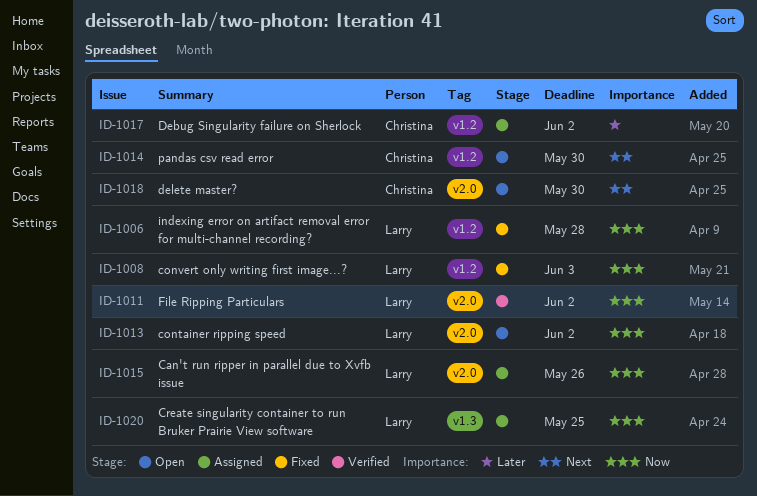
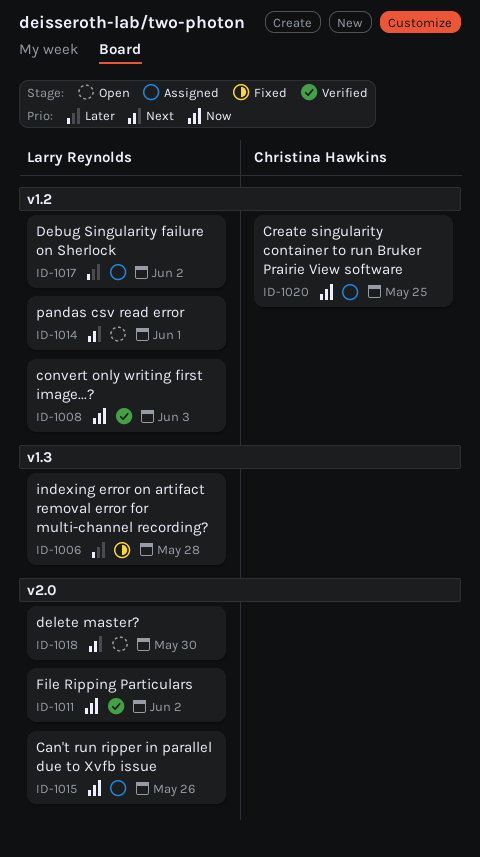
ID-1006, priority: Now -> Later
ID-1006, label: v1.2 -> v1.3
ID-1008, status: Fixed -> Verified
ID-1013: present -> none
ID-1014, owner: Christina Hawkins -> Larry Reynolds
ID-1014, due: May 30 -> Jun 1
ID-1017, owner: Christina Hawkins -> Larry Reynolds
ID-1018, owner: Christina Hawkins -> Larry Reynolds
ID-1020, owner: Larry Reynolds -> Christina Hawkins
ID-1020, label: v1.3 -> v1.2

